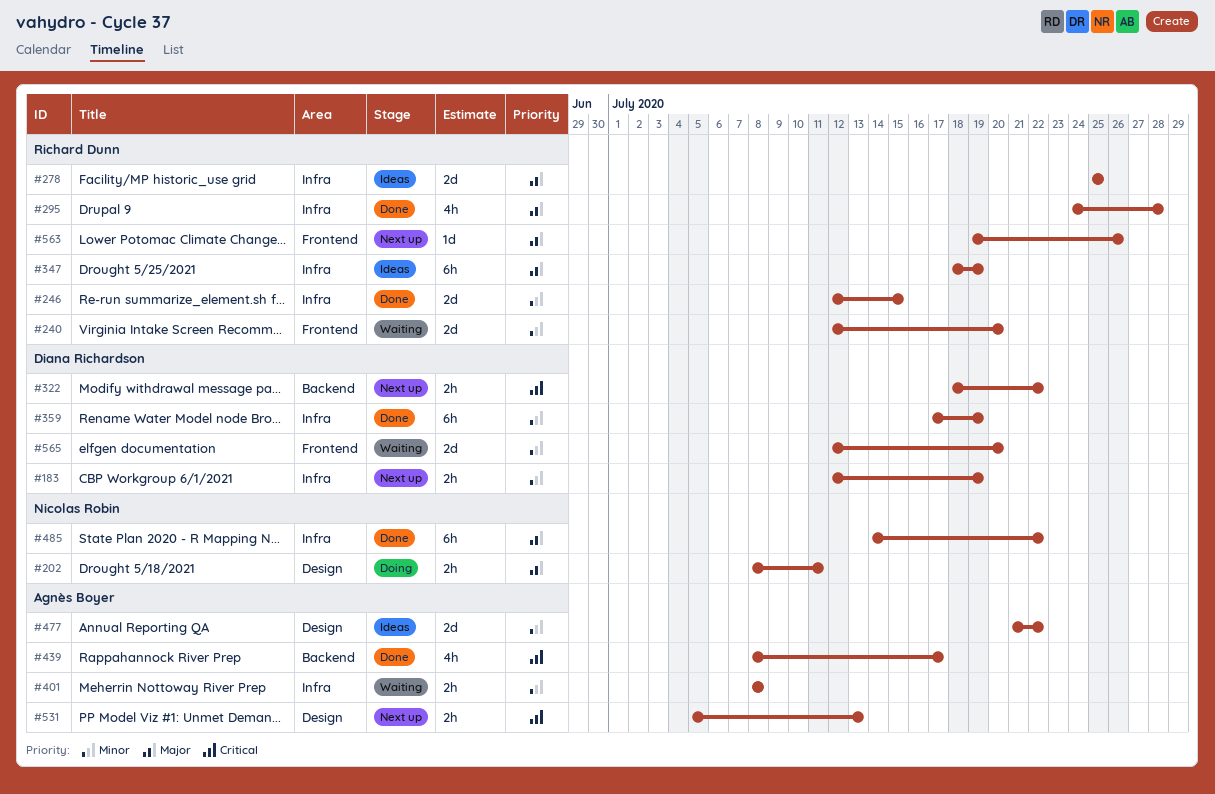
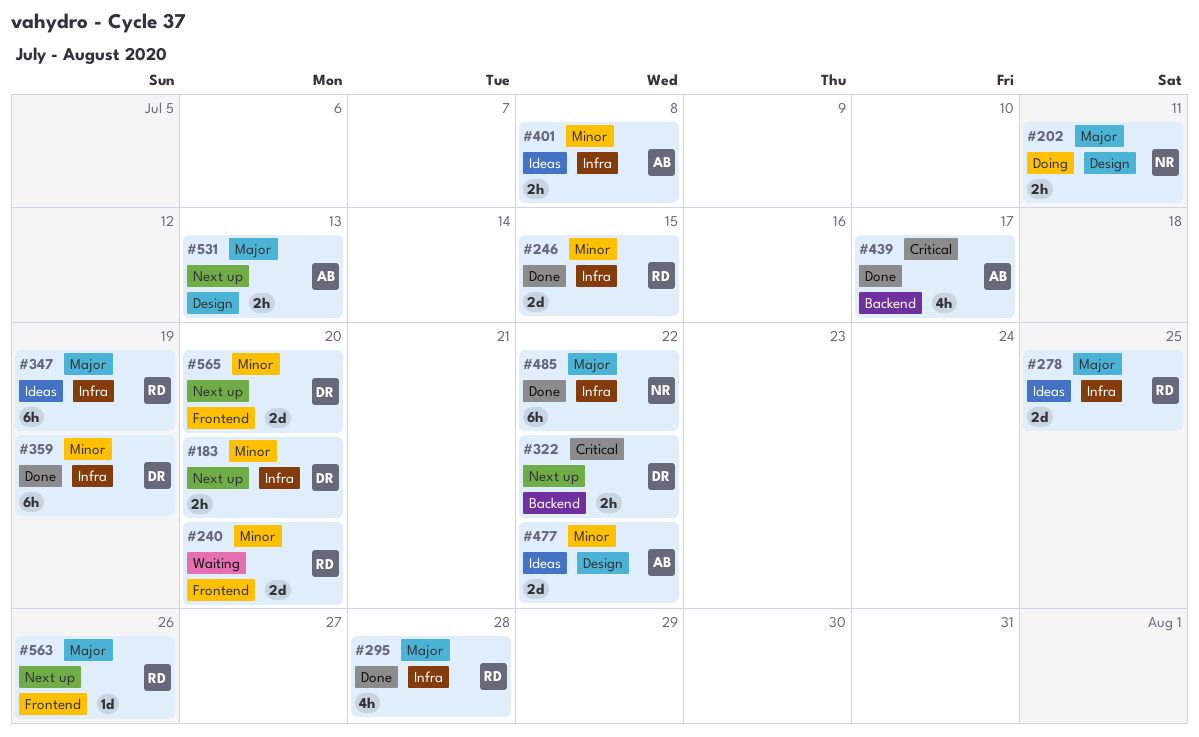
#183, due: Jul 19 -> Jul 20
#401, status: Waiting -> Ideas
#531, priority: Critical -> Major
#565, status: Waiting -> Next up

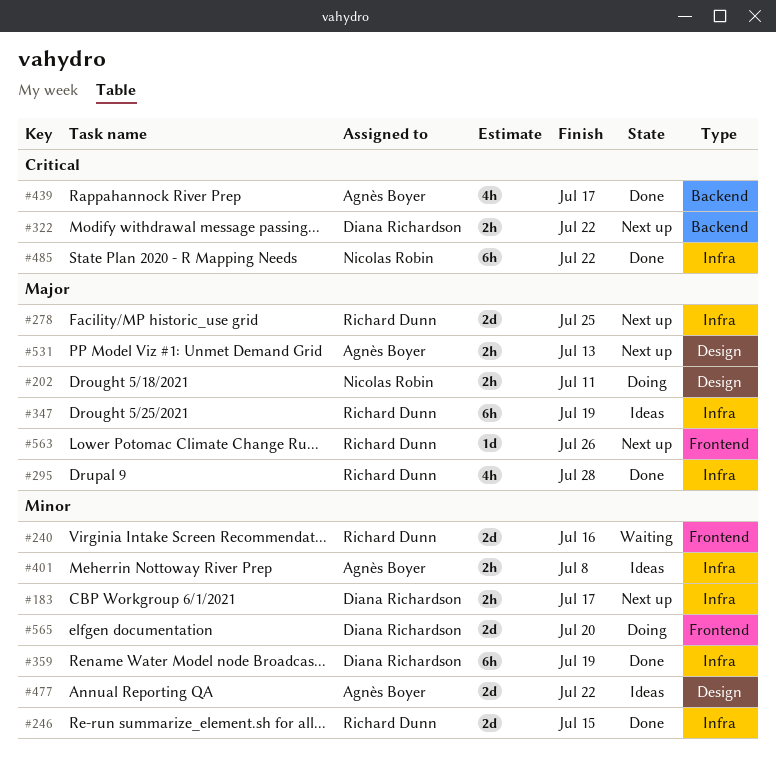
#183, due: Jul 20 -> Jul 17
#240, due: Jul 20 -> Jul 16
#278, status: Ideas -> Next up
#485, priority: Major -> Critical
#565, status: Next up -> Doing

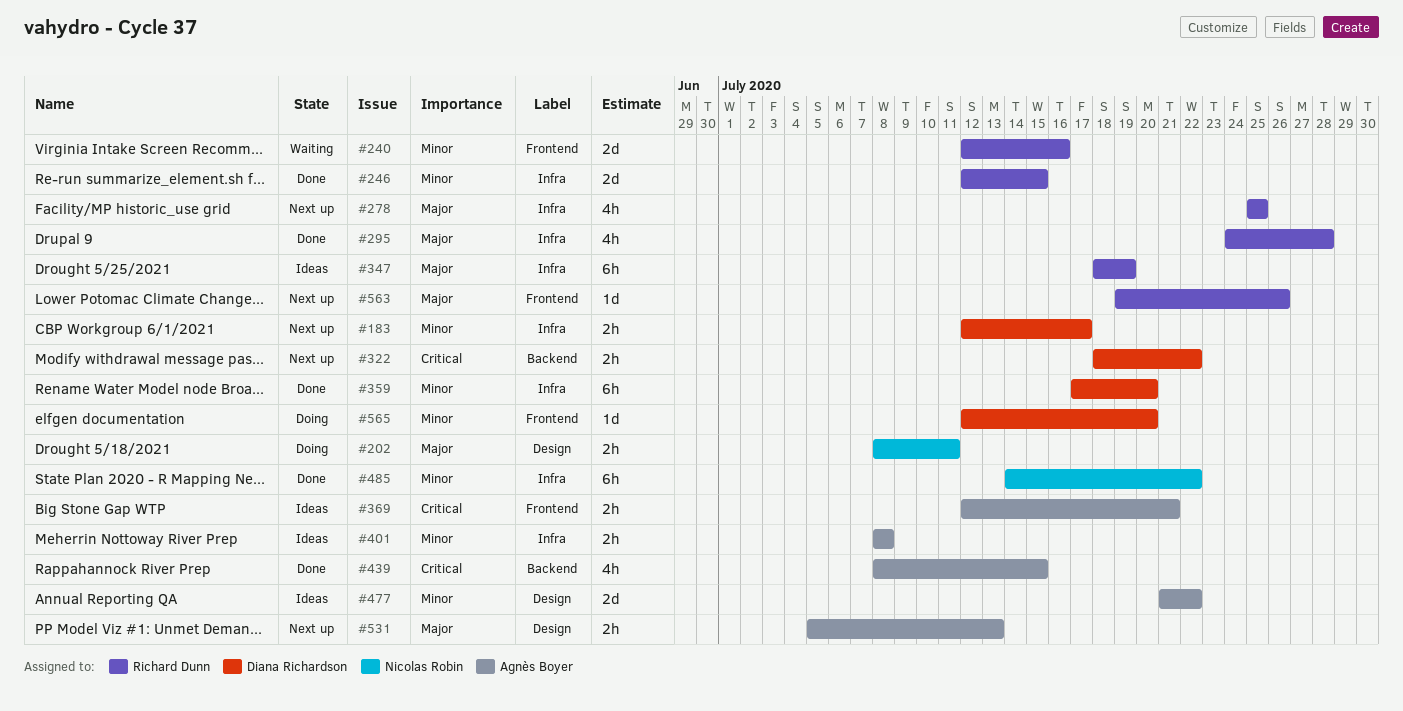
#278, estimate: 2d -> 4h
#359, due: Jul 19 -> Jul 20
#369: none -> present
#439, due: Jul 17 -> Jul 15
#485, priority: Critical -> Minor
#565, estimate: 2d -> 1d

